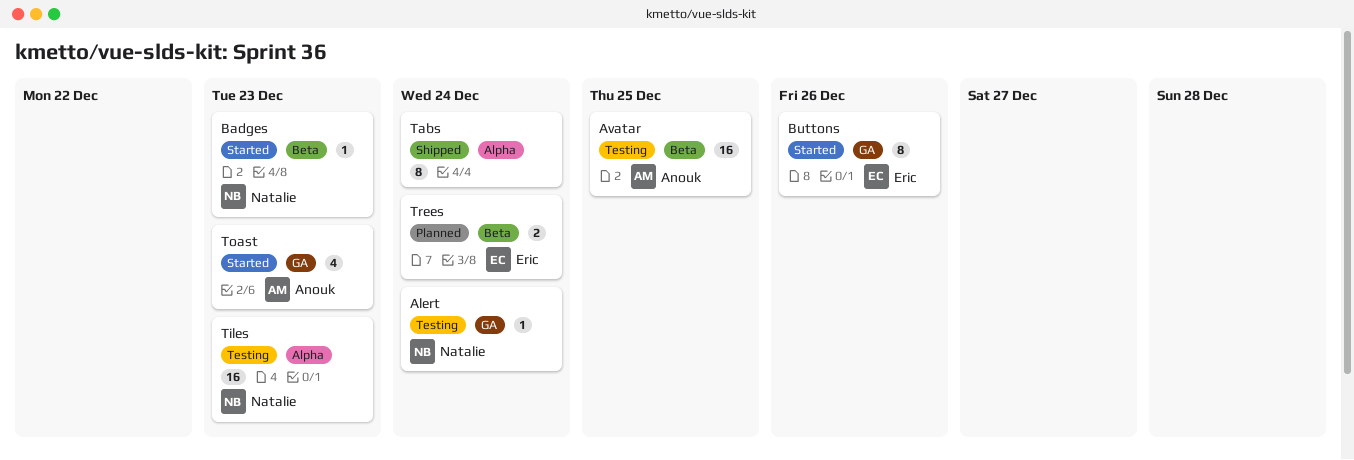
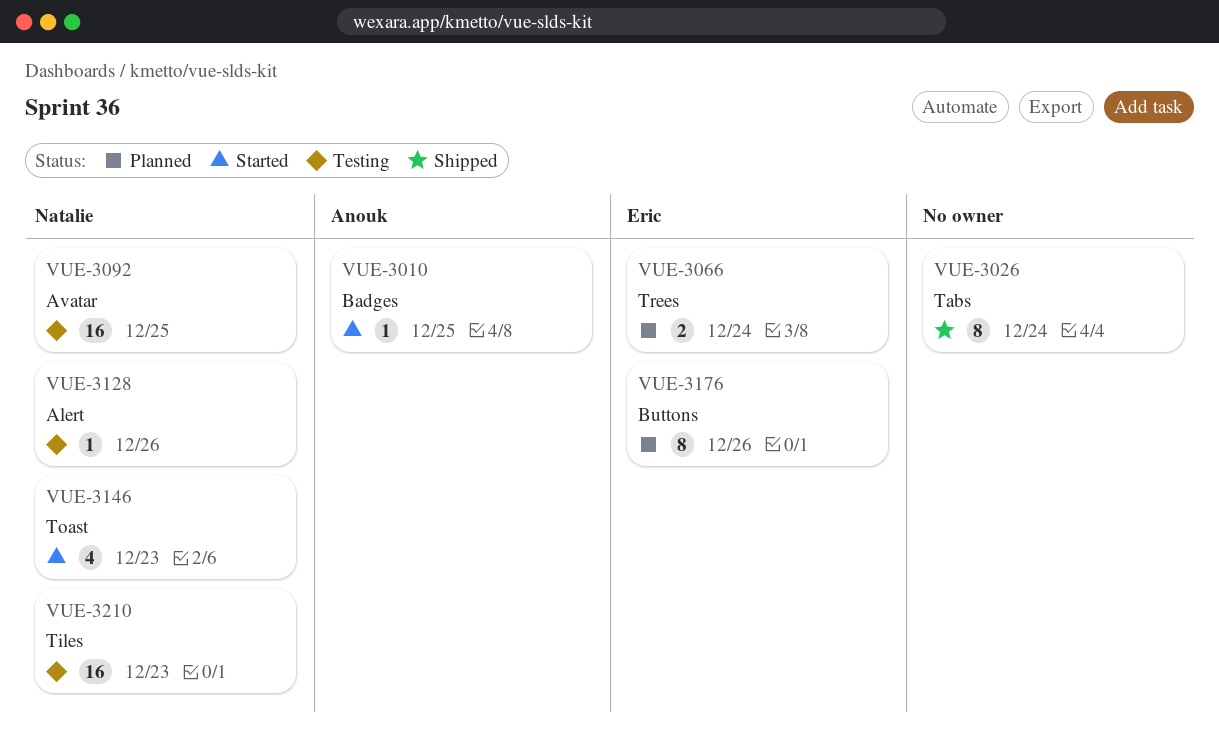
Alert, due: Dec 24 -> Dec 26
Avatar, owner: Anouk -> Natalie
Badges, owner: Natalie -> Anouk
Badges, due: Dec 23 -> Dec 25
Buttons, status: Started -> Planned
Toast, owner: Anouk -> Natalie

